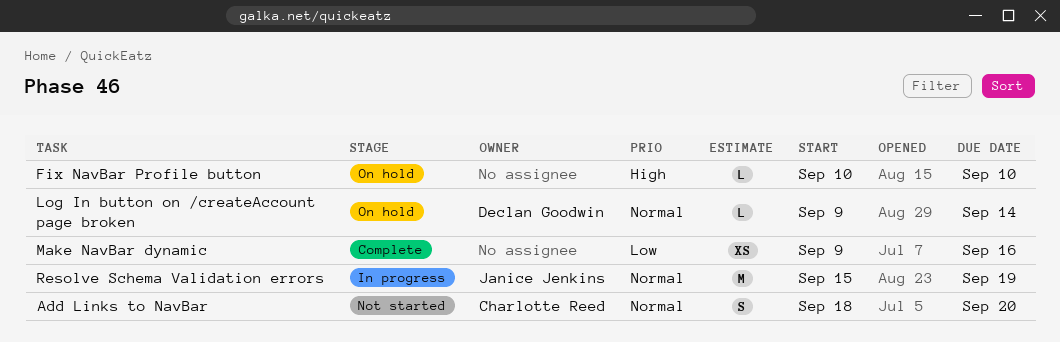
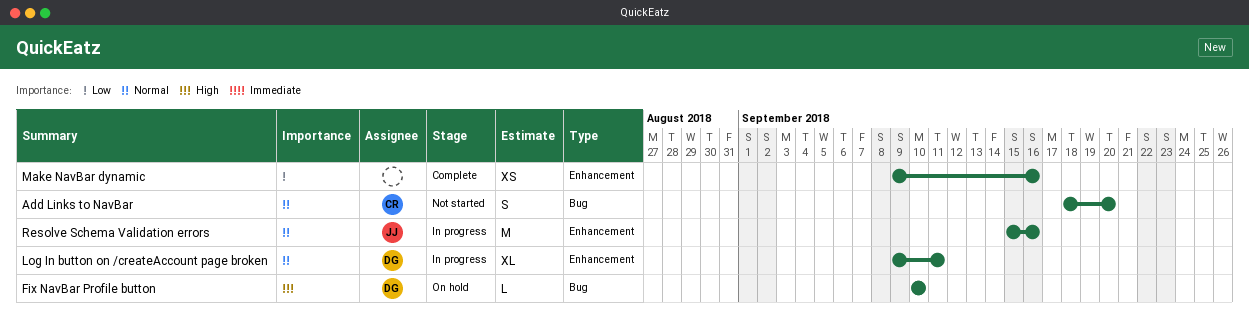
Fix NavBar Profile button, owner: none -> Declan Goodwin
Log In button on /createAccount page broken, status: On hold -> In progress
Log In button on /createAccount page broken, estimate: L -> XL
Log In button on /createAccount page broken, due: Sep 14 -> Sep 11
Resolve Schema Validation errors, due: Sep 19 -> Sep 16

